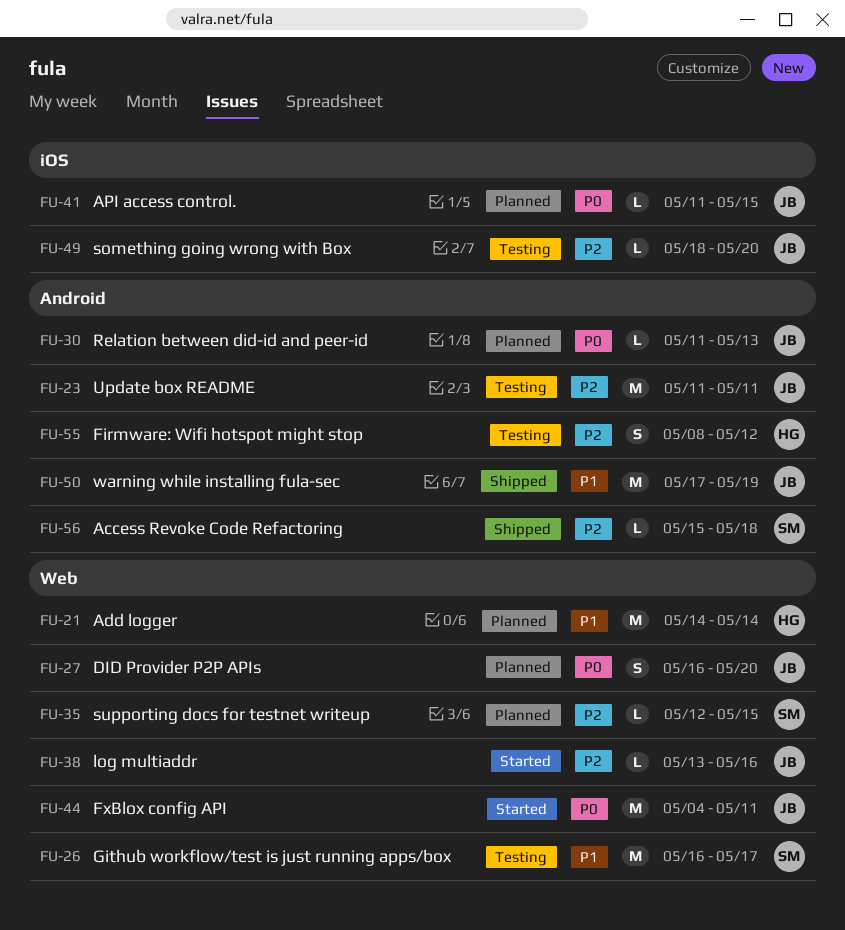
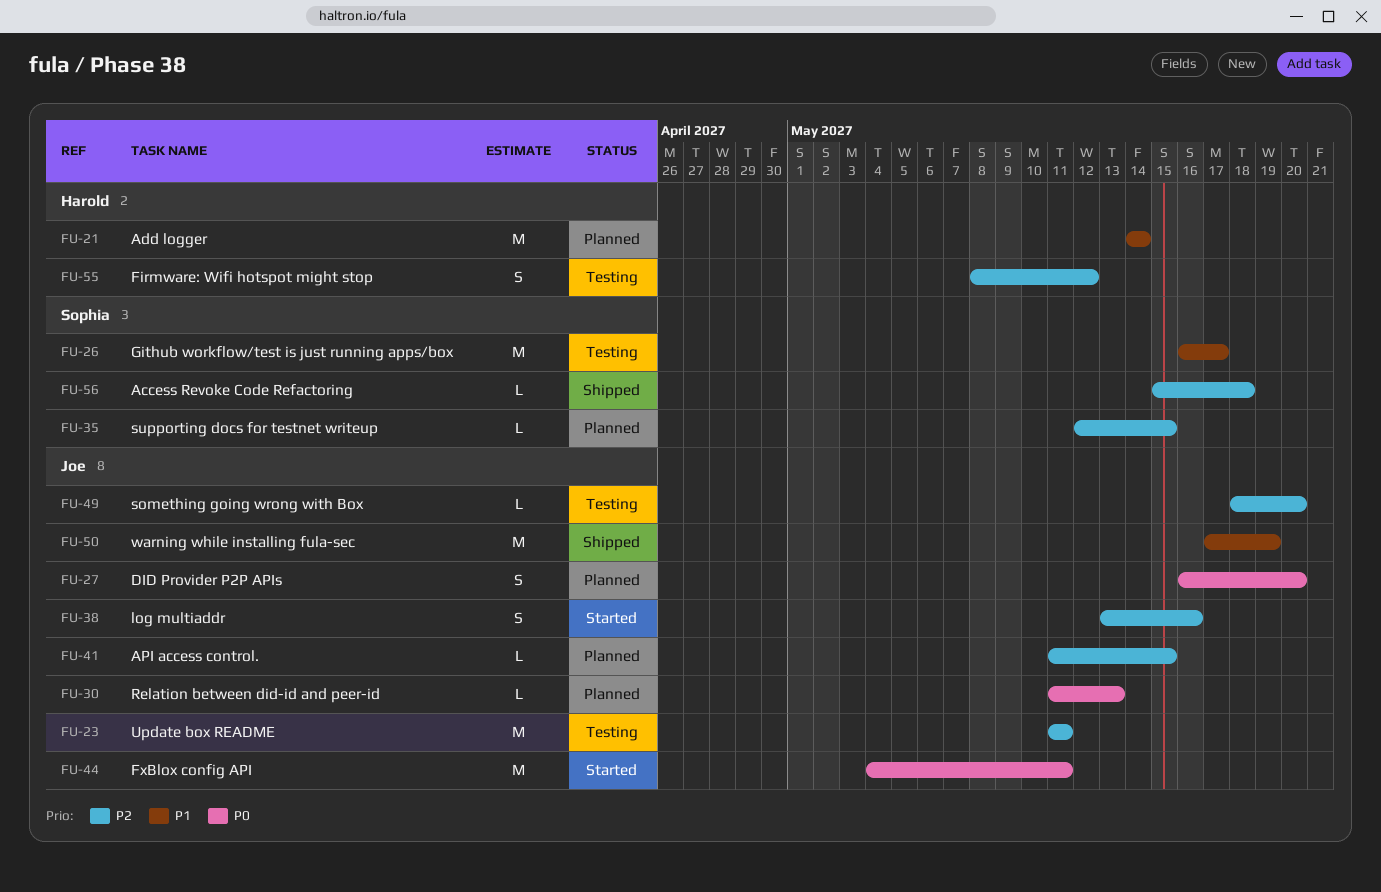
FU-38, estimate: L -> S
FU-41, priority: P0 -> P2

